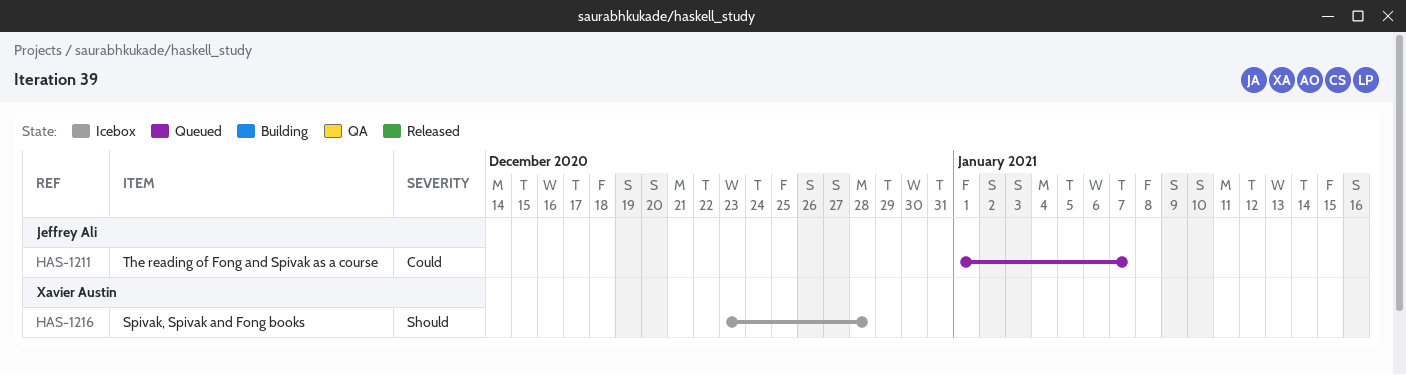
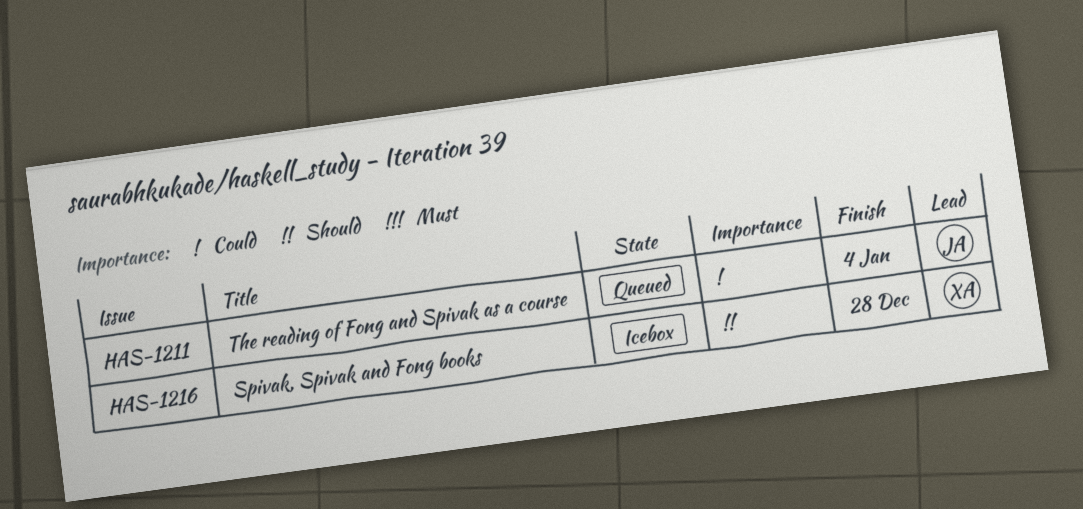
HAS-1211, due: Jan 7 -> Jan 4

